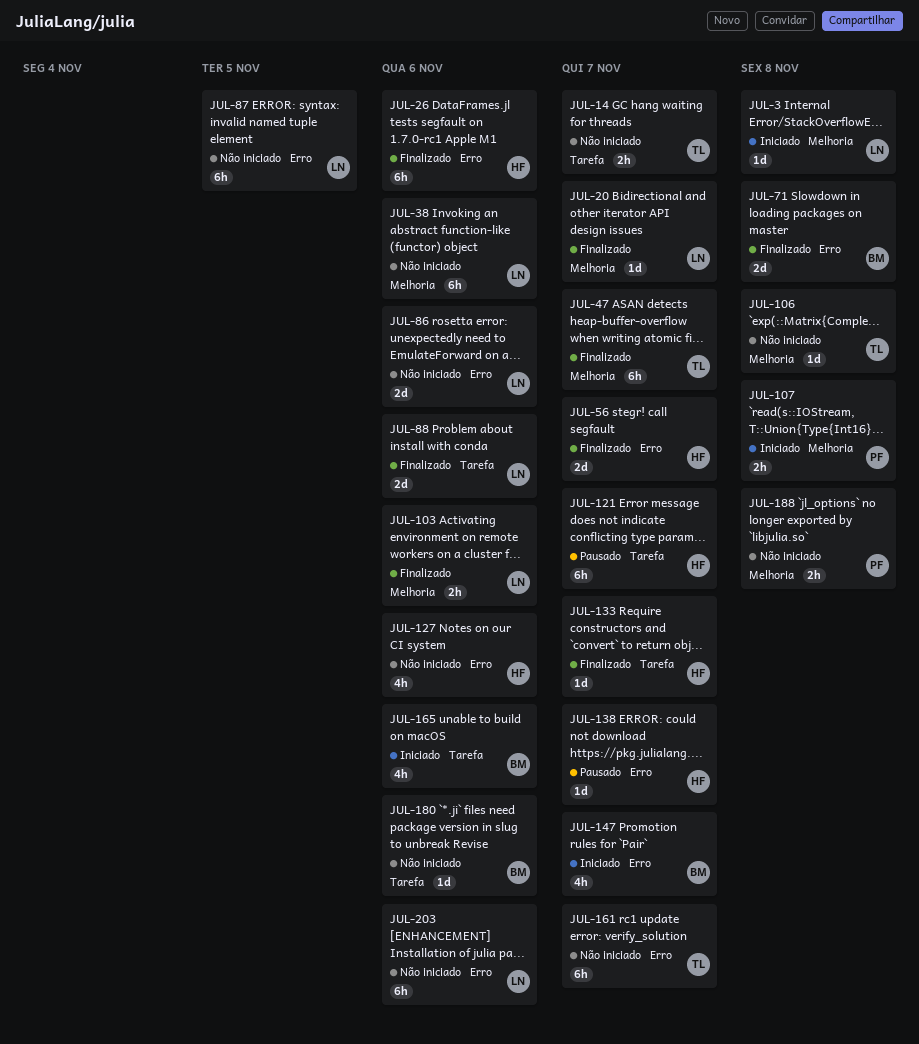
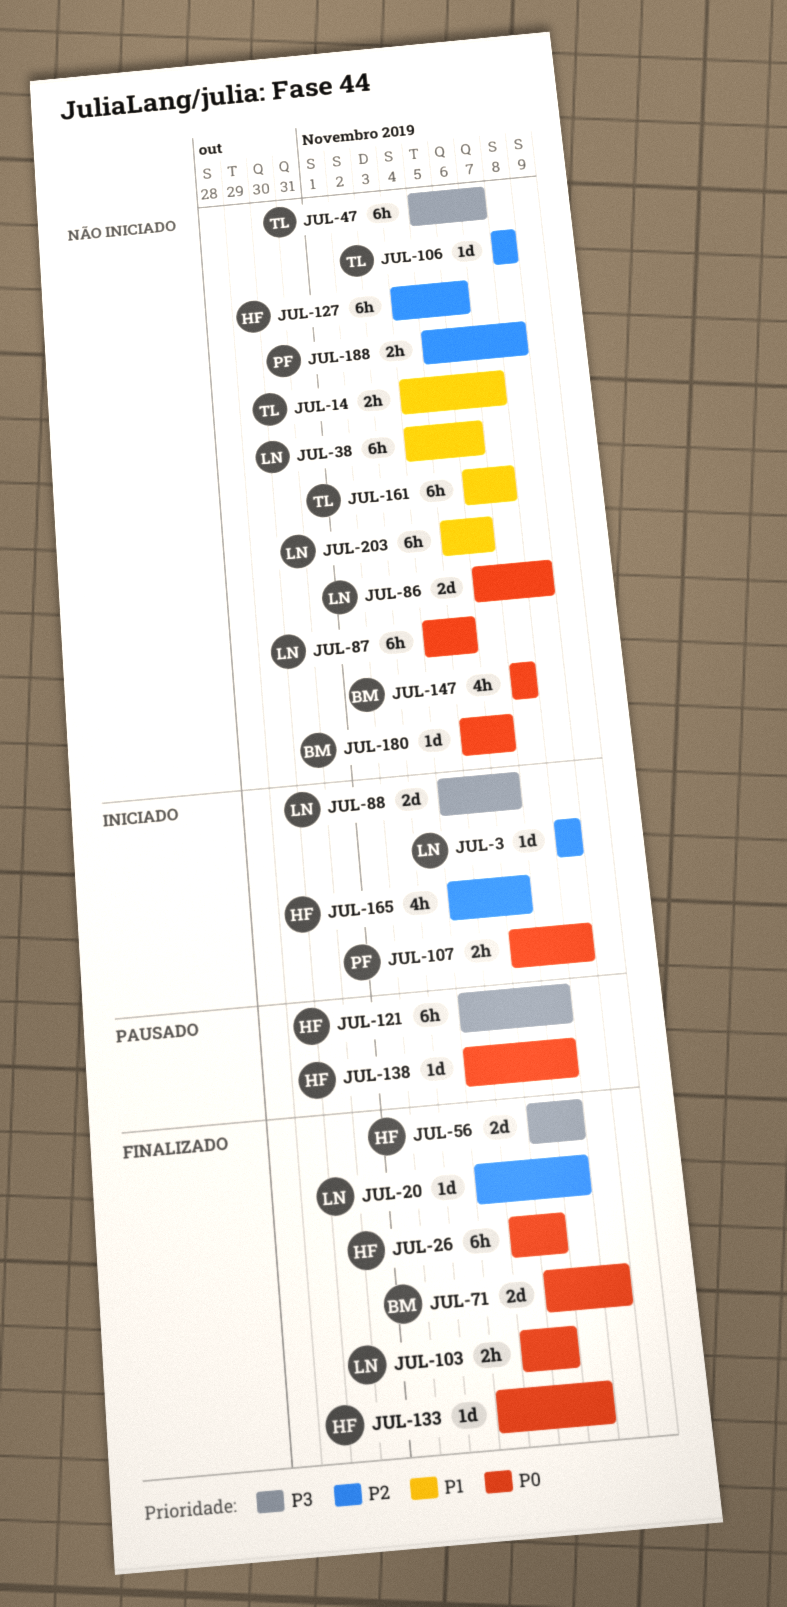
JUL-47, status: Finalizado -> Não iniciado
JUL-86, due: Nov 6 -> Nov 8
JUL-88, status: Finalizado -> Iniciado
JUL-127, estimate: 4h -> 6h
JUL-147, status: Iniciado -> Não iniciado
JUL-165, owner: BM -> HF

